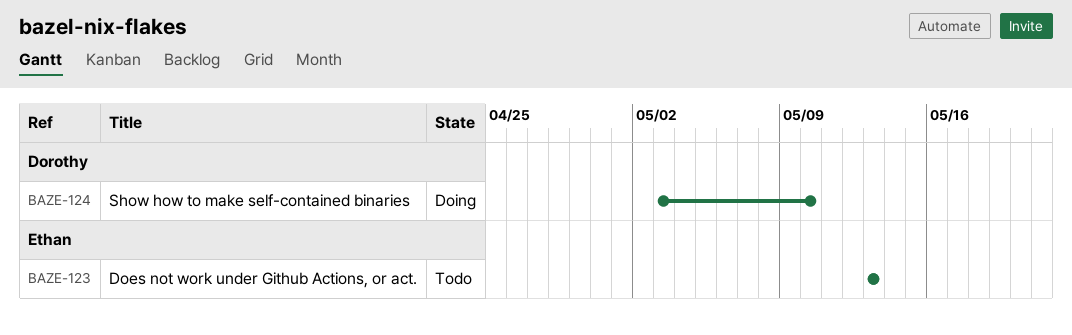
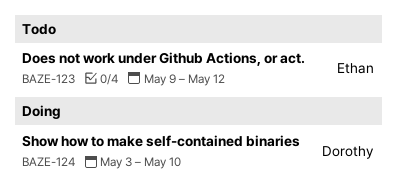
BAZE-123, start: May 13 -> May 9
BAZE-123, due: May 13 -> May 12

